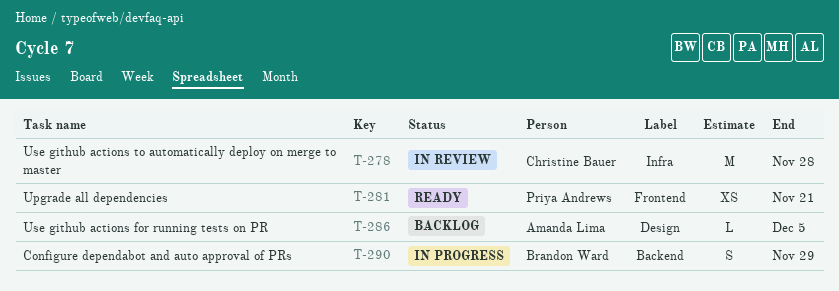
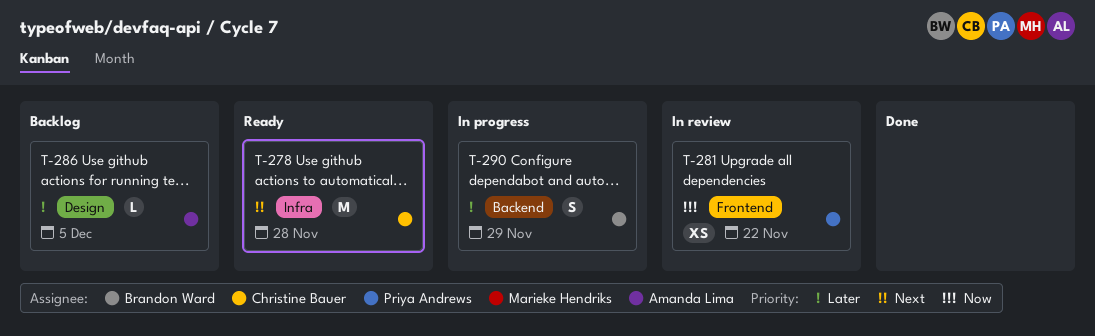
T-278, status: In review -> Ready
T-281, status: Ready -> In review
T-281, due: Nov 21 -> Nov 22

